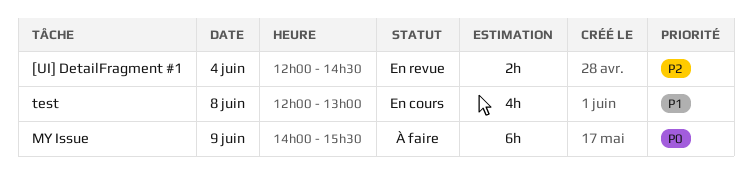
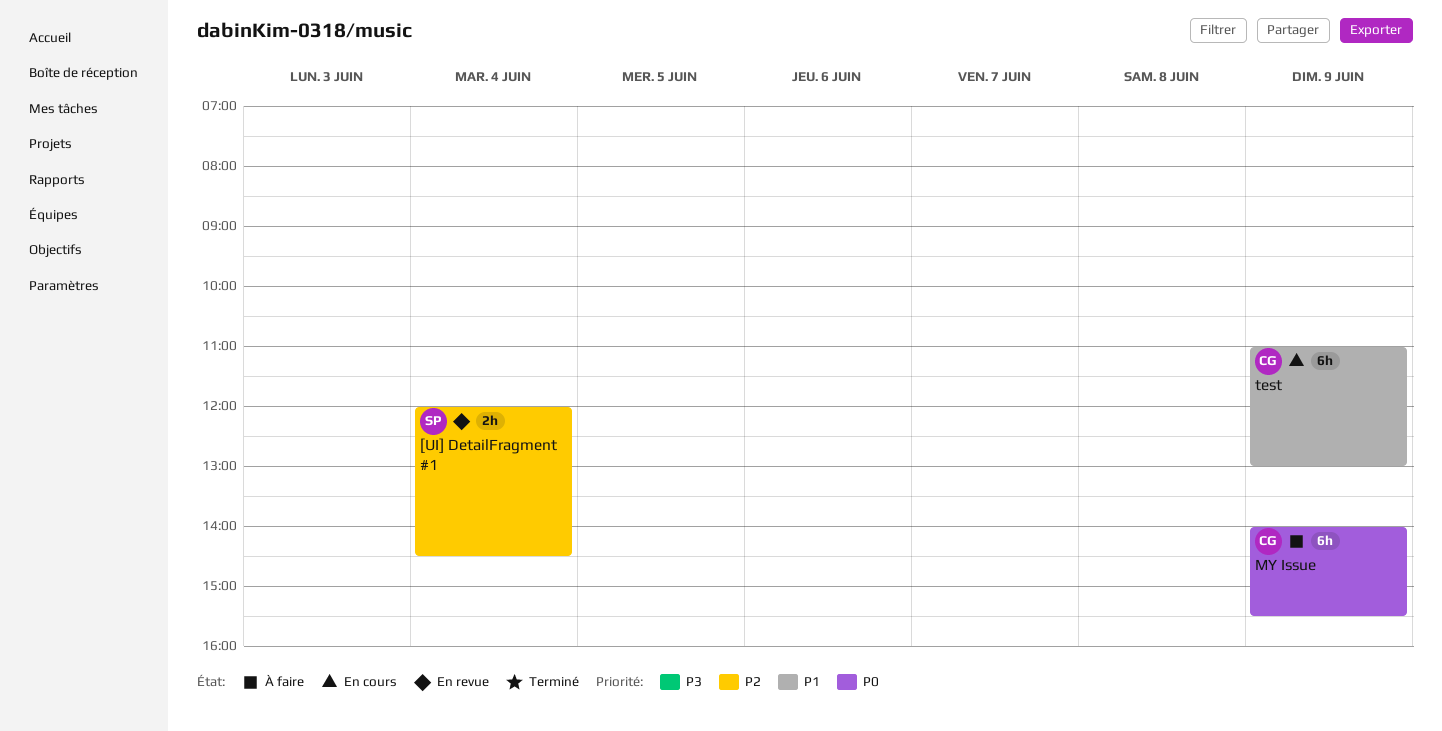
test, estimate: 4h -> 6h
test, day: Jun 8 -> Jun 9
test, begins: 12:00 -> 11:00

